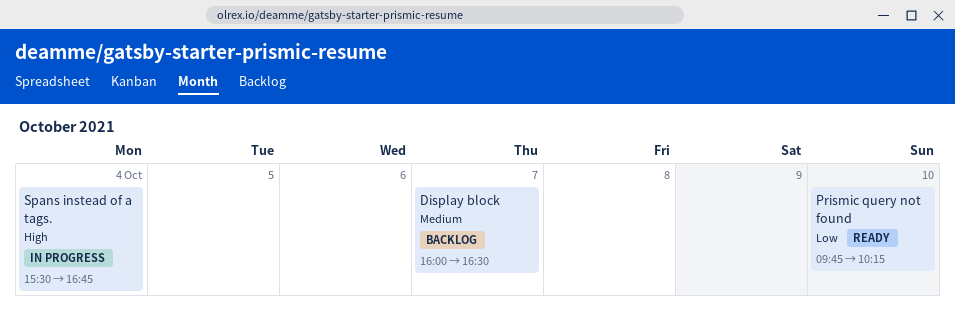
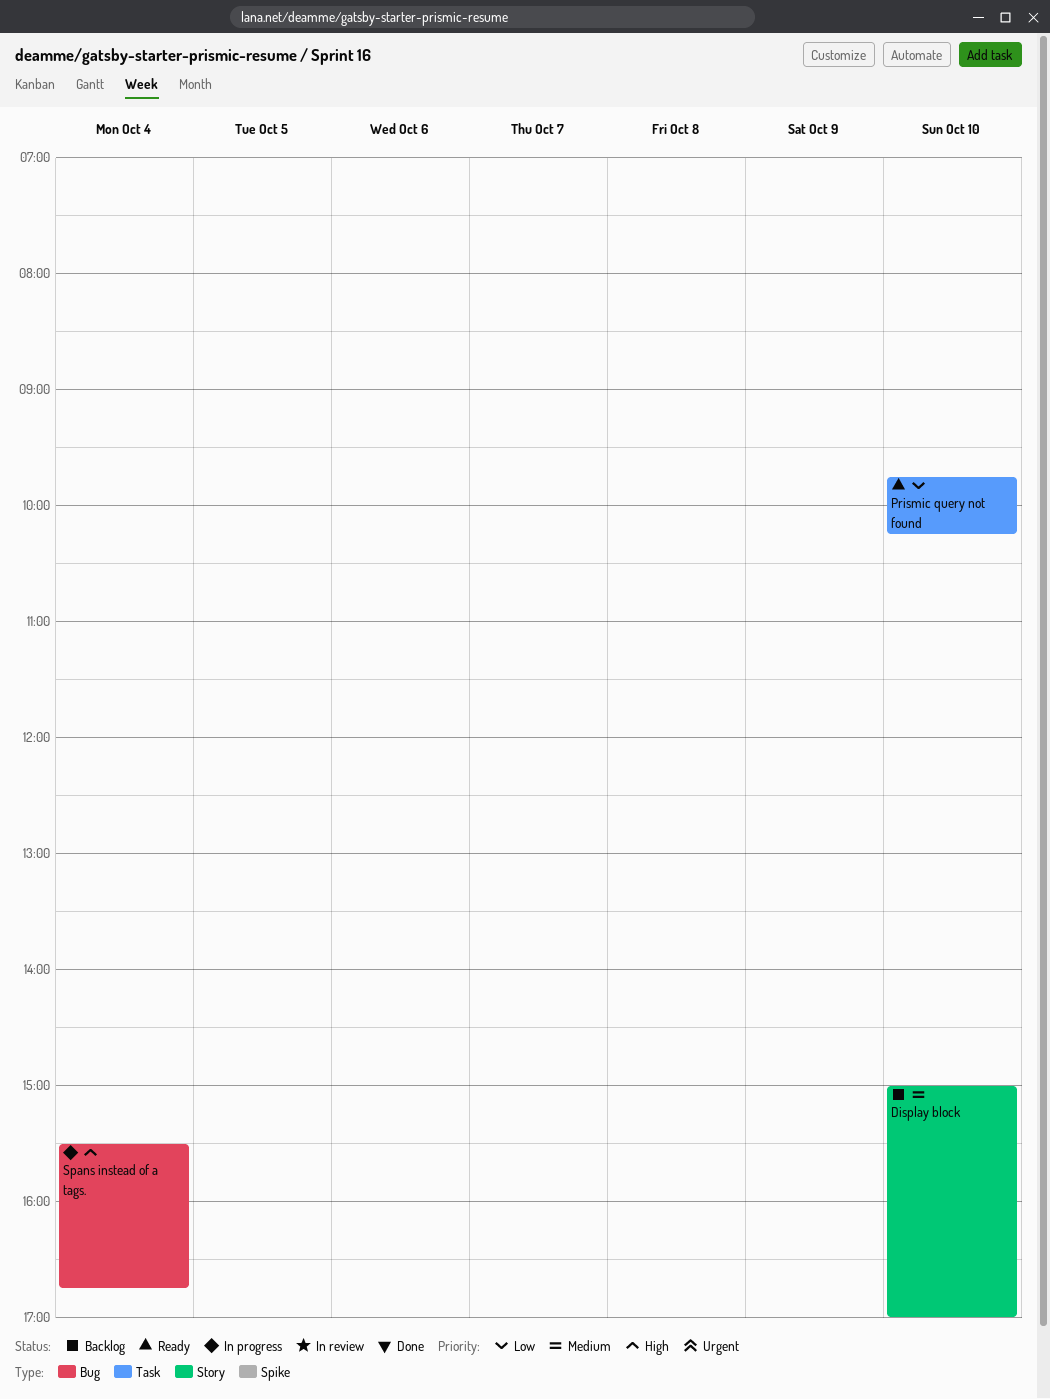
Display block, day: Oct 7 -> Oct 10
Display block, begins: 16:00 -> 15:00
Display block, ends: 16:30 -> 17:00

